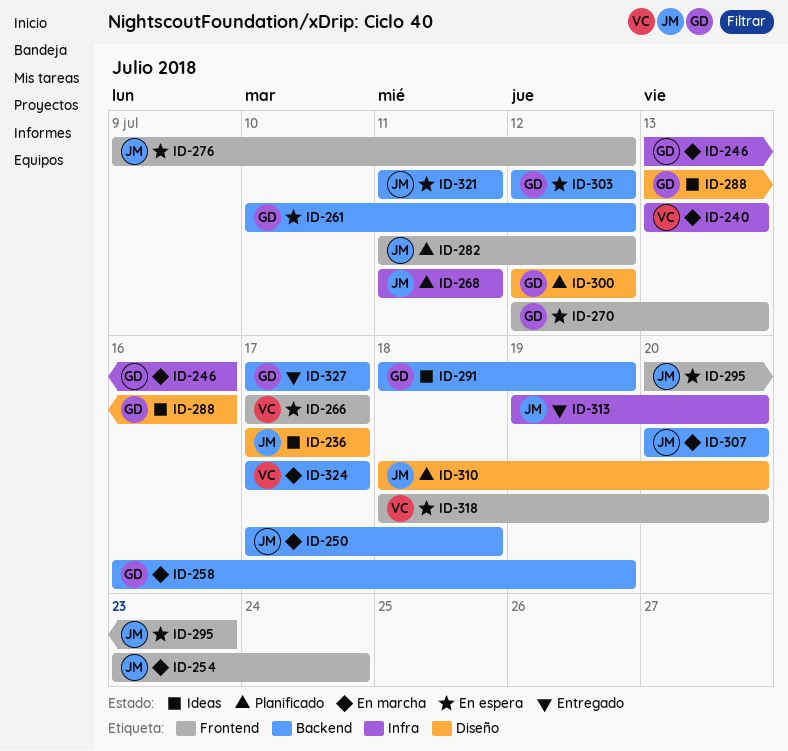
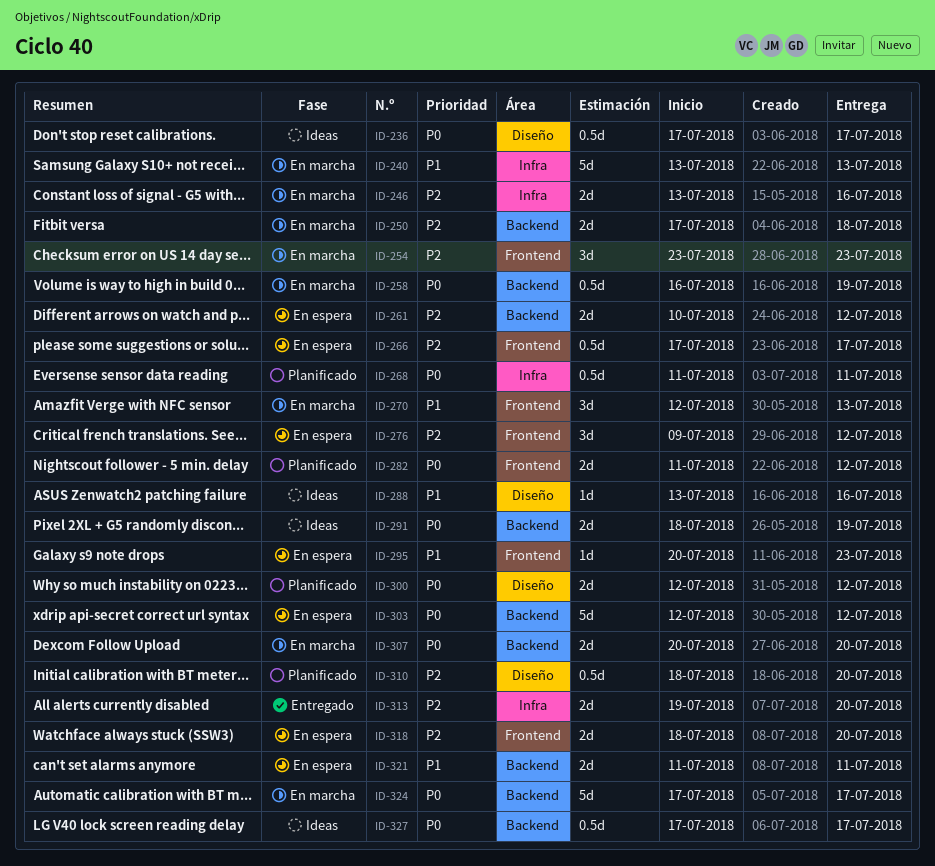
ID-254, due: Jul 24 -> Jul 23
ID-270, status: En espera -> En marcha
ID-327, status: Entregado -> Ideas

